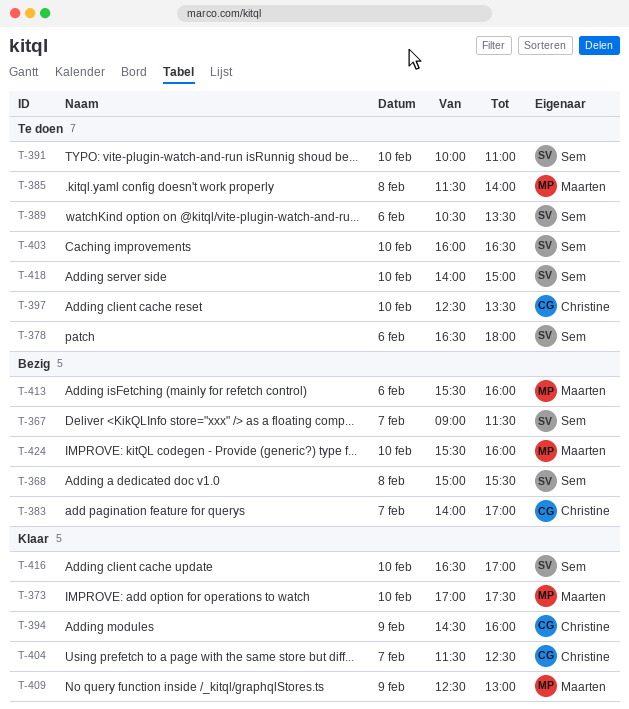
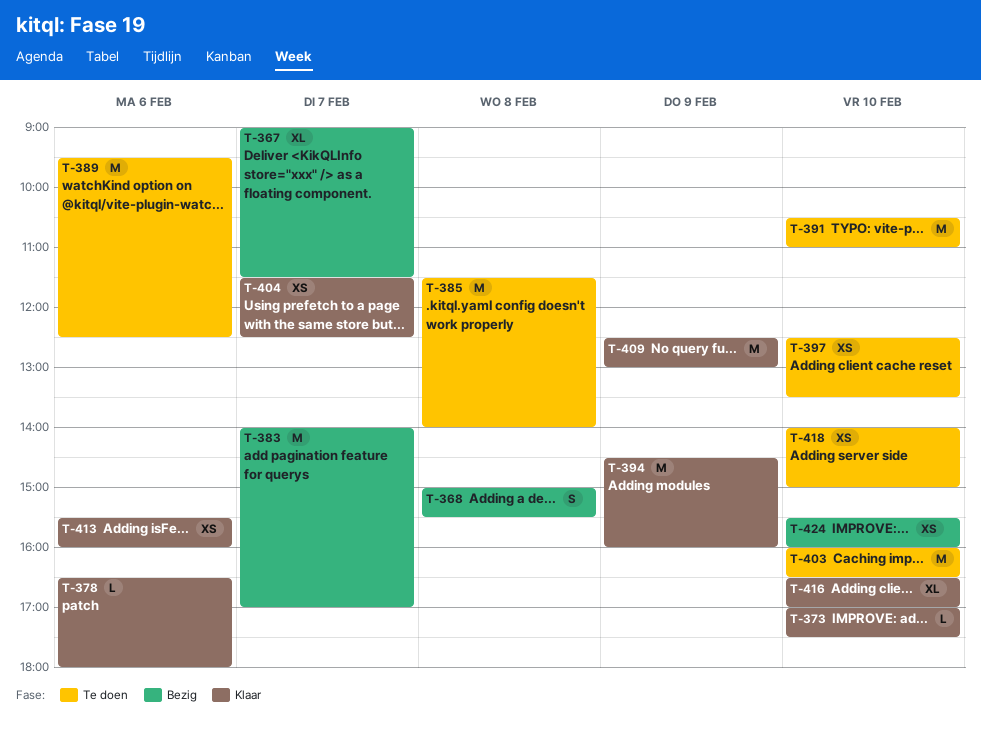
T-378, status: Te doen -> Klaar
T-389, begins: 10:30 -> 09:30
T-389, ends: 13:30 -> 12:30
T-391, begins: 10:00 -> 10:30
T-413, status: Bezig -> Klaar

